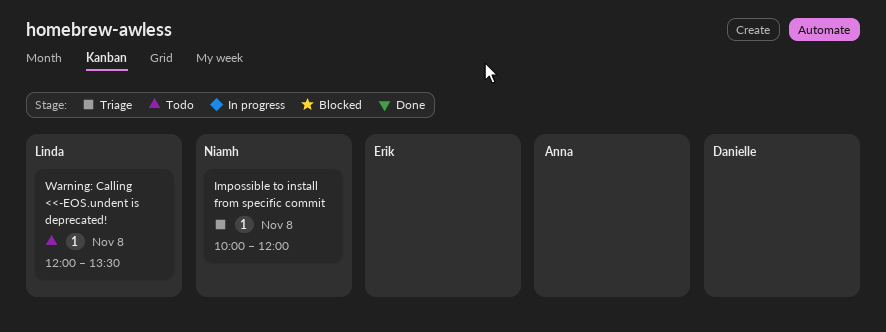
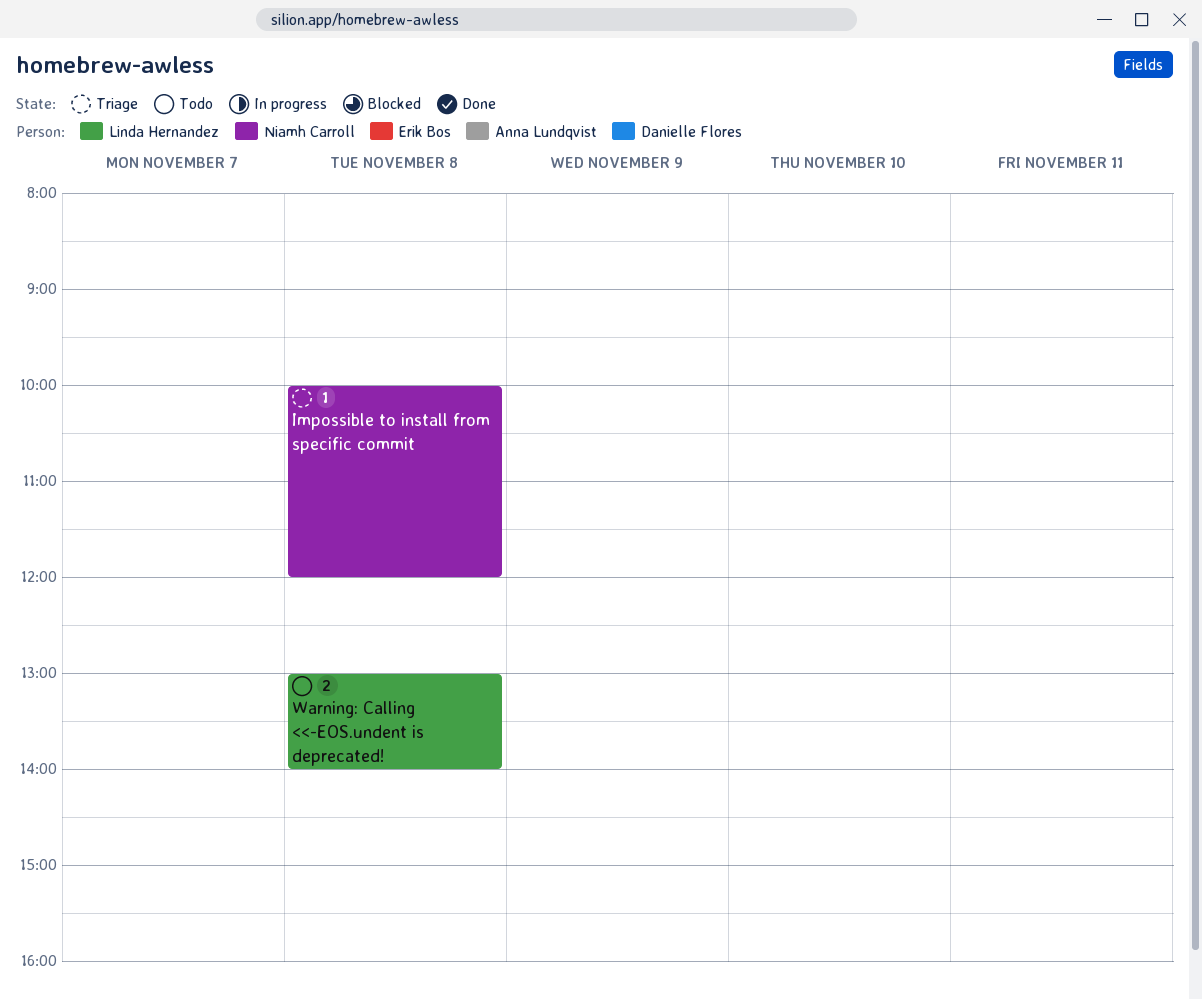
Warning: Calling <<-EOS.undent is deprecated!, estimate: 1 -> 2
Warning: Calling <<-EOS.undent is deprecated!, begins: 12:00 -> 13:00
Warning: Calling <<-EOS.undent is deprecated!, ends: 13:30 -> 14:00

